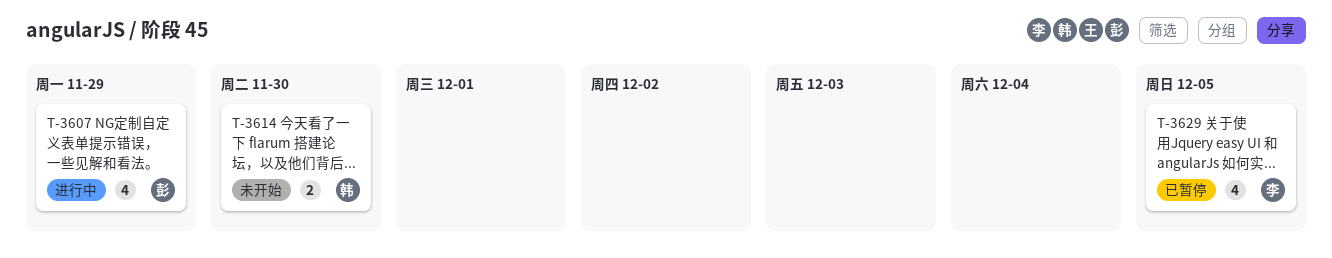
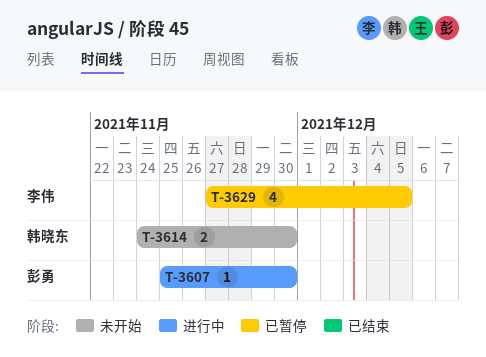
T-3607, estimate: 4 -> 1
T-3607, due: Nov 29 -> Nov 30

